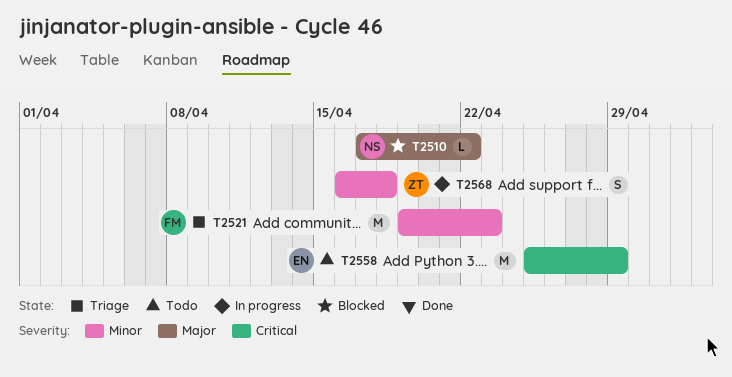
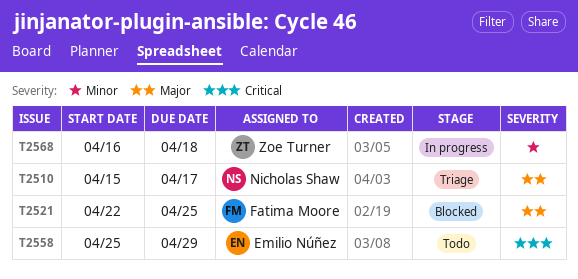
T2510, status: Blocked -> Triage
T2510, start: Apr 17 -> Apr 15
T2510, due: Apr 22 -> Apr 17
T2521, status: Triage -> Blocked
T2521, priority: Minor -> Major
T2521, start: Apr 19 -> Apr 22
T2521, due: Apr 23 -> Apr 25

